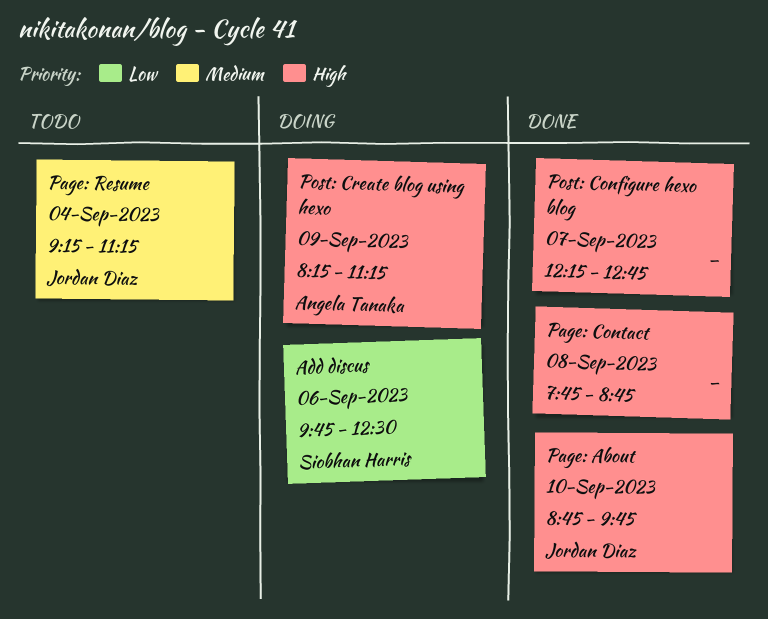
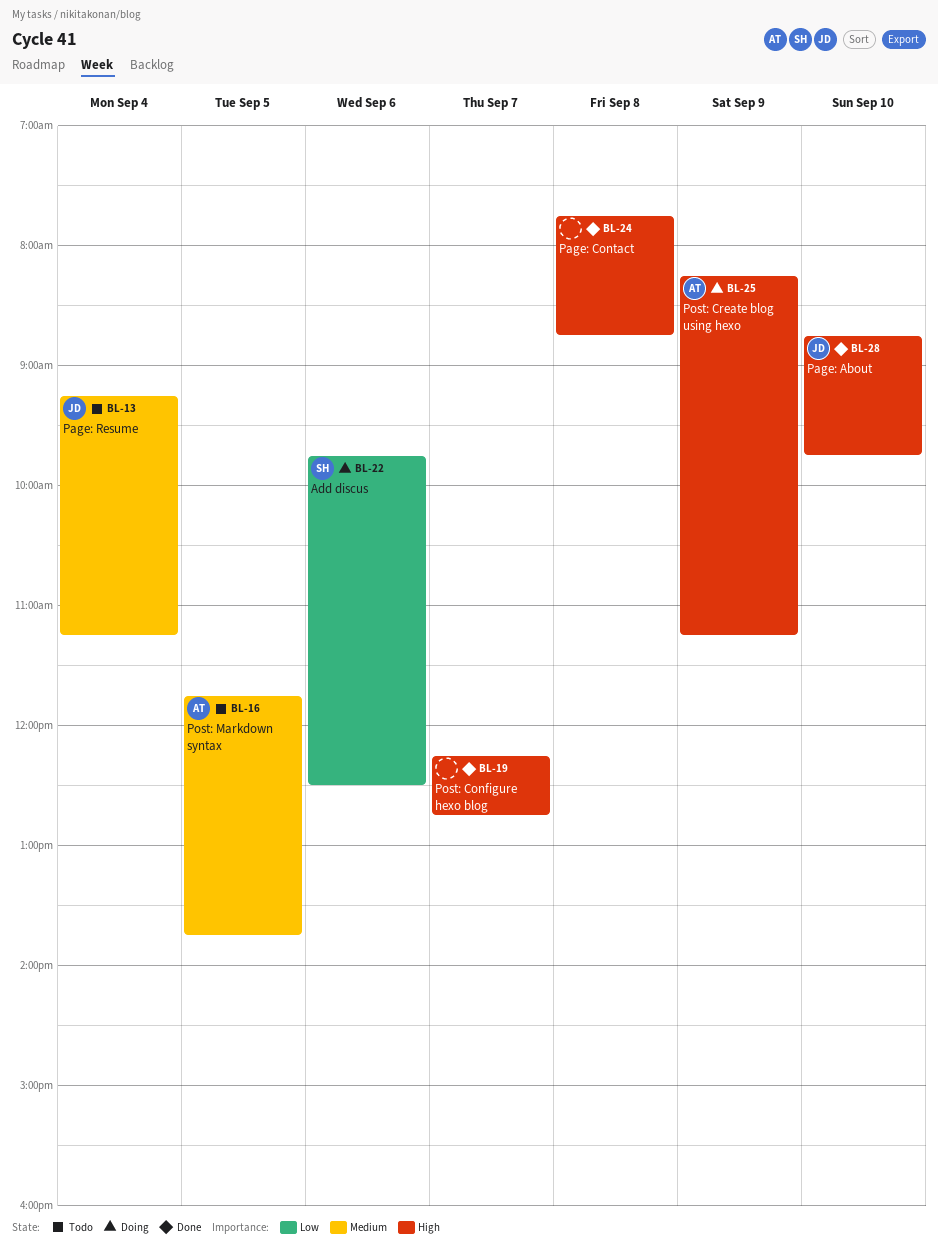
Post: Markdown syntax: none -> present

